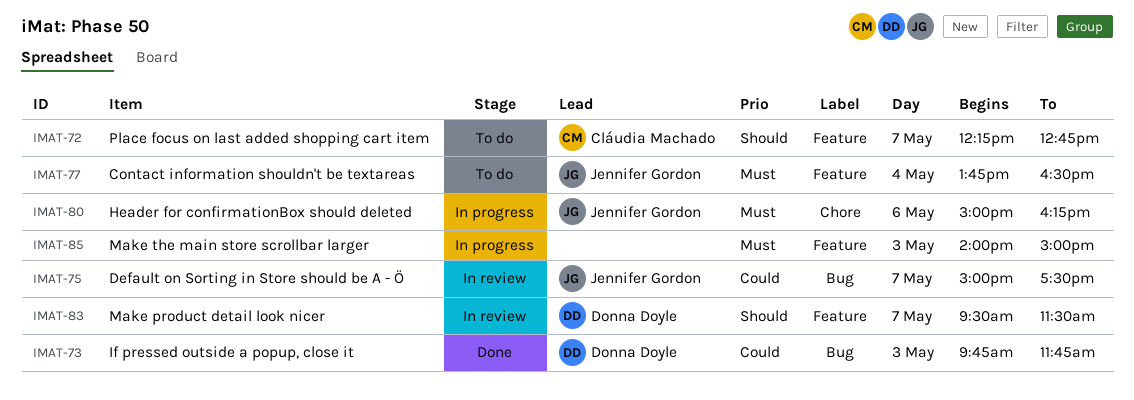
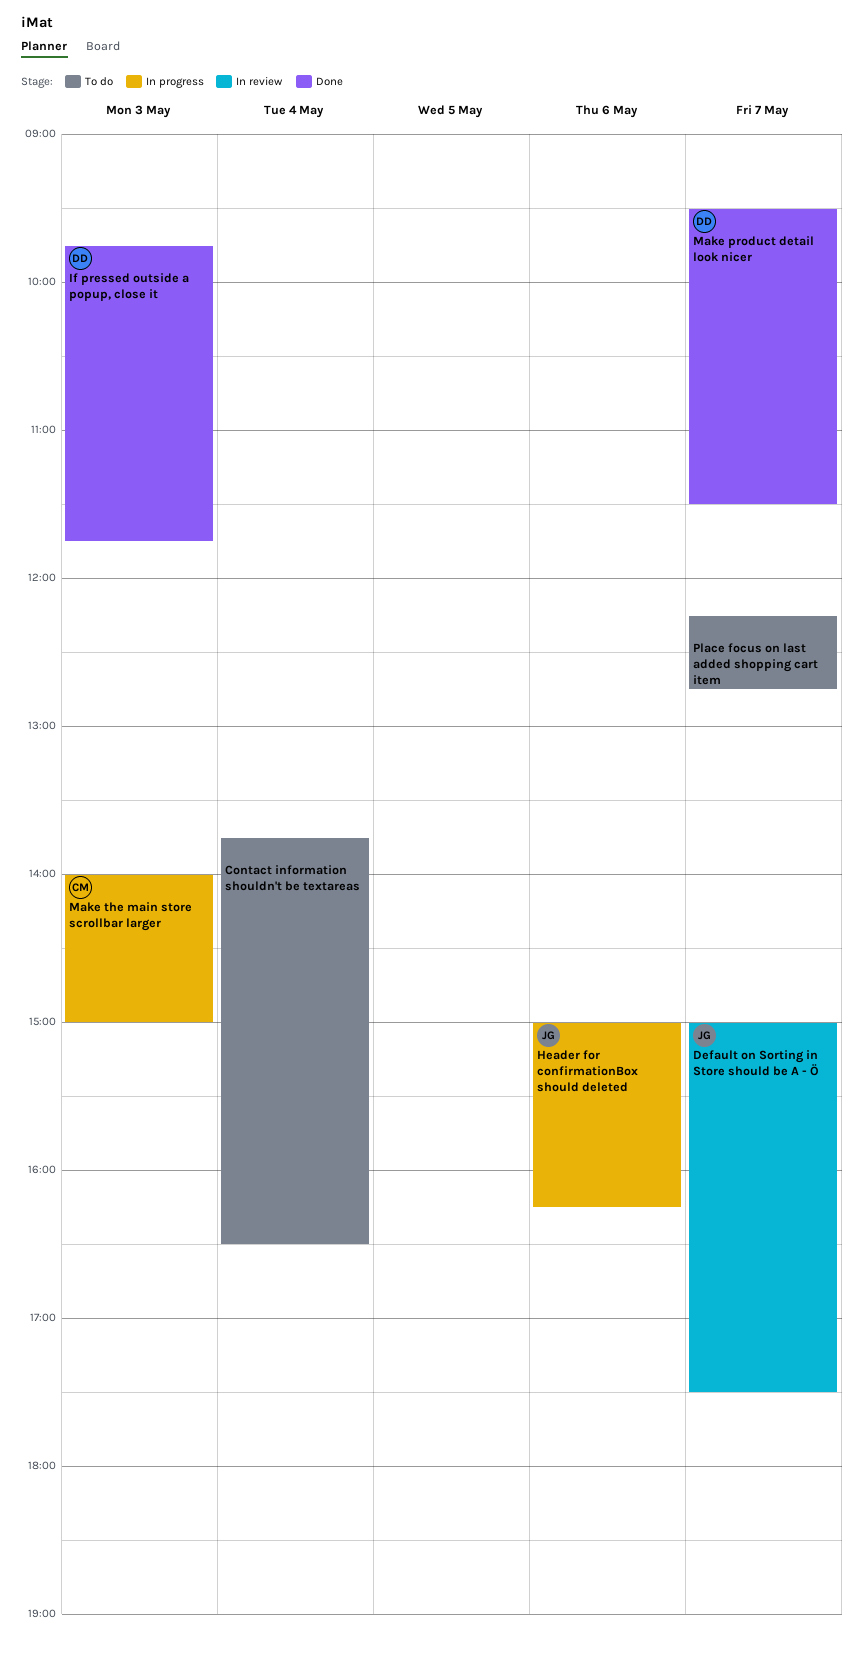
Contact information shouldn't be textareas, owner: Jennifer Gordon -> none
Make product detail look nicer, status: In review -> Done
Make the main store scrollbar larger, owner: none -> Cláudia Machado
Place focus on last added shopping cart item, owner: Cláudia Machado -> none

